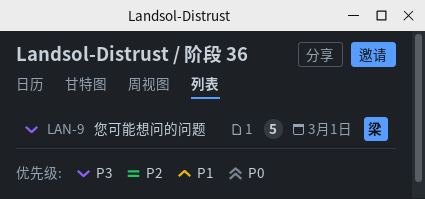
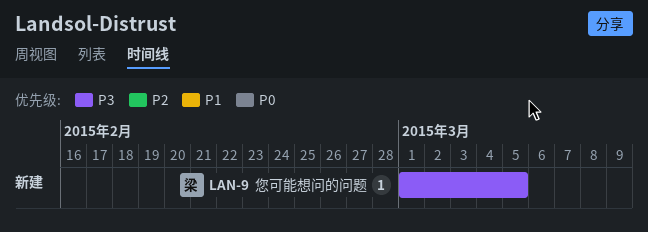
LAN-9, estimate: 5 -> 1
LAN-9, due: Mar 1 -> Mar 5

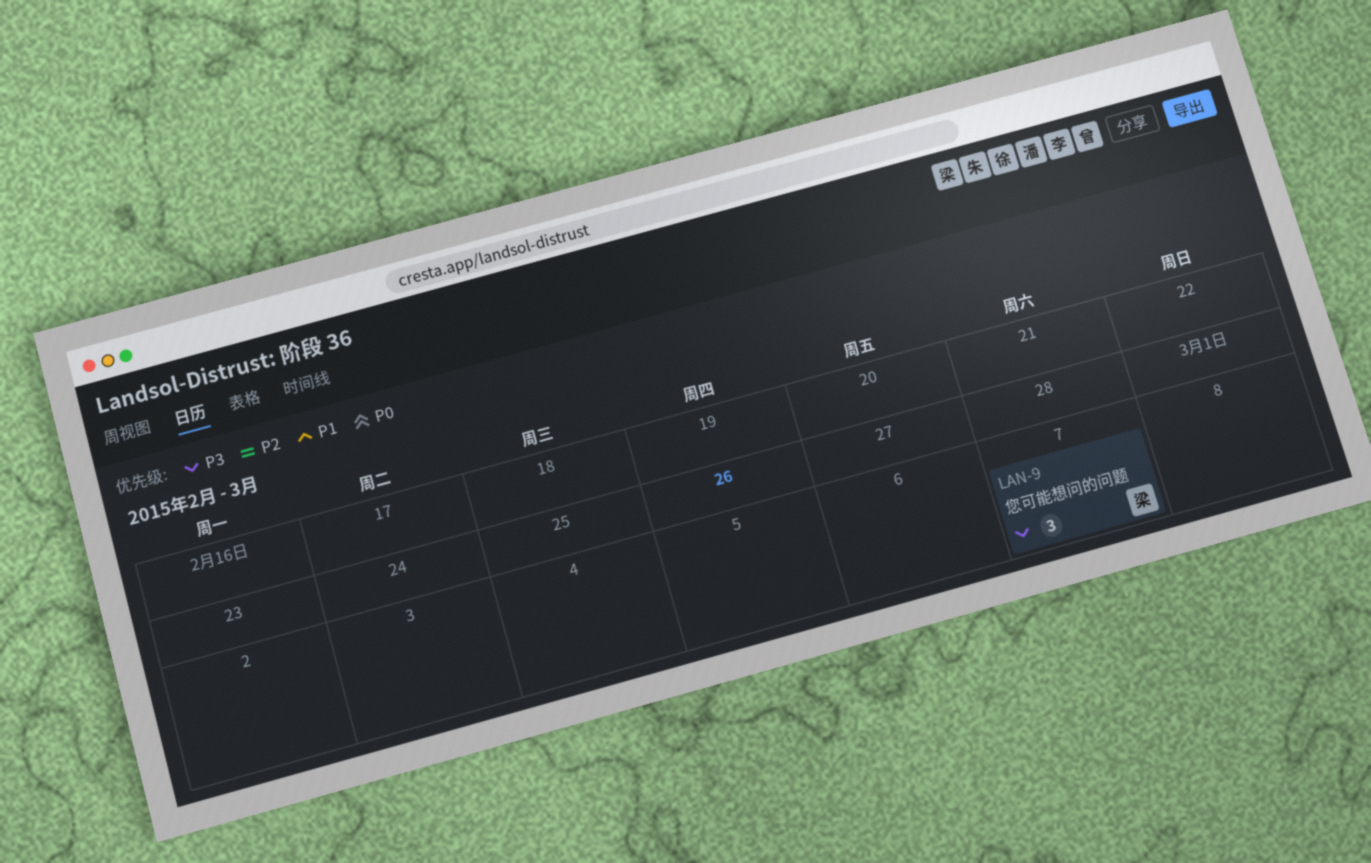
LAN-9, estimate: 1 -> 3
LAN-9, due: Mar 5 -> Mar 7

